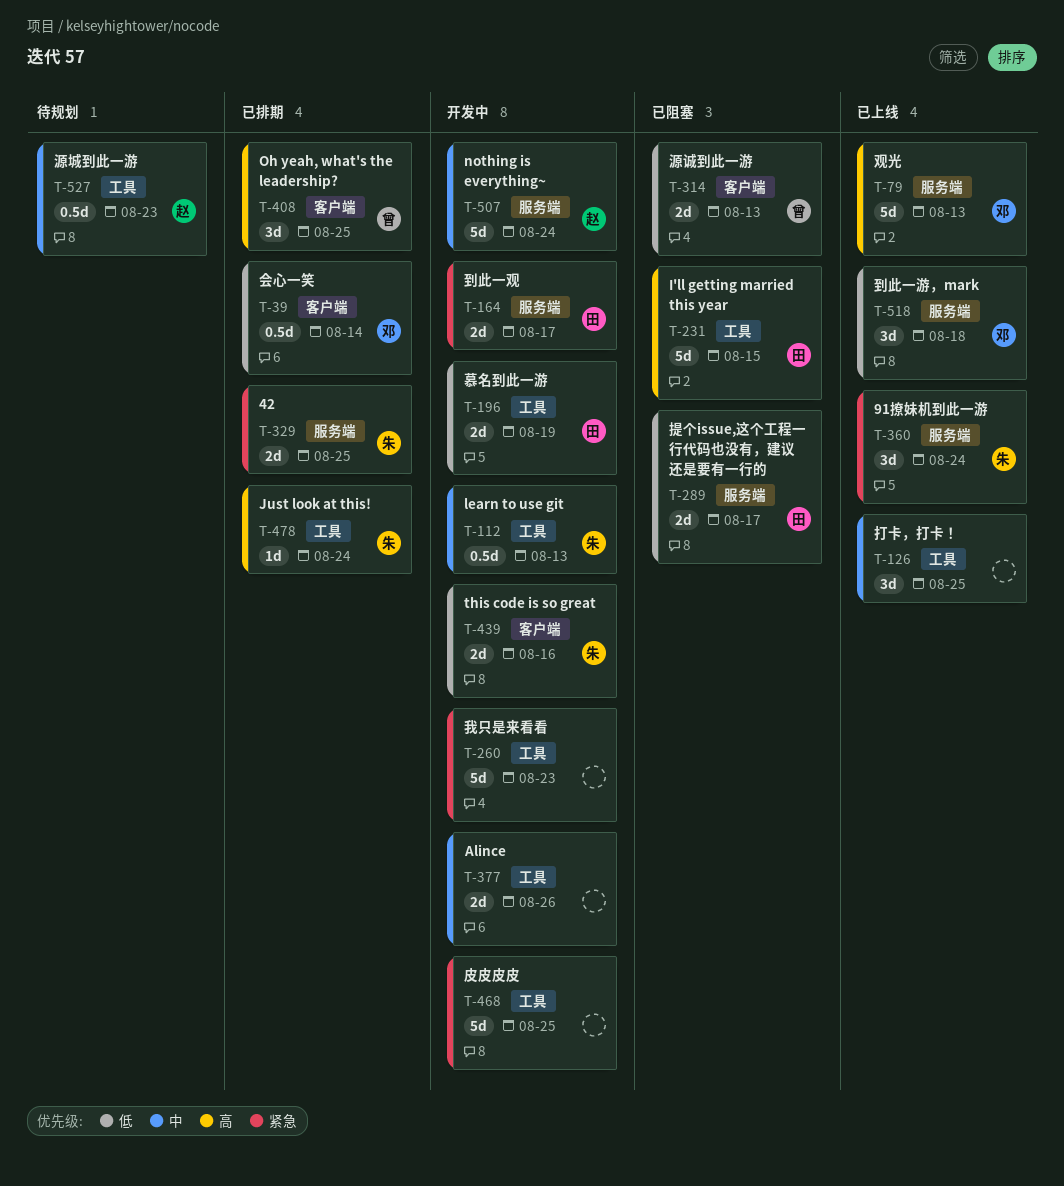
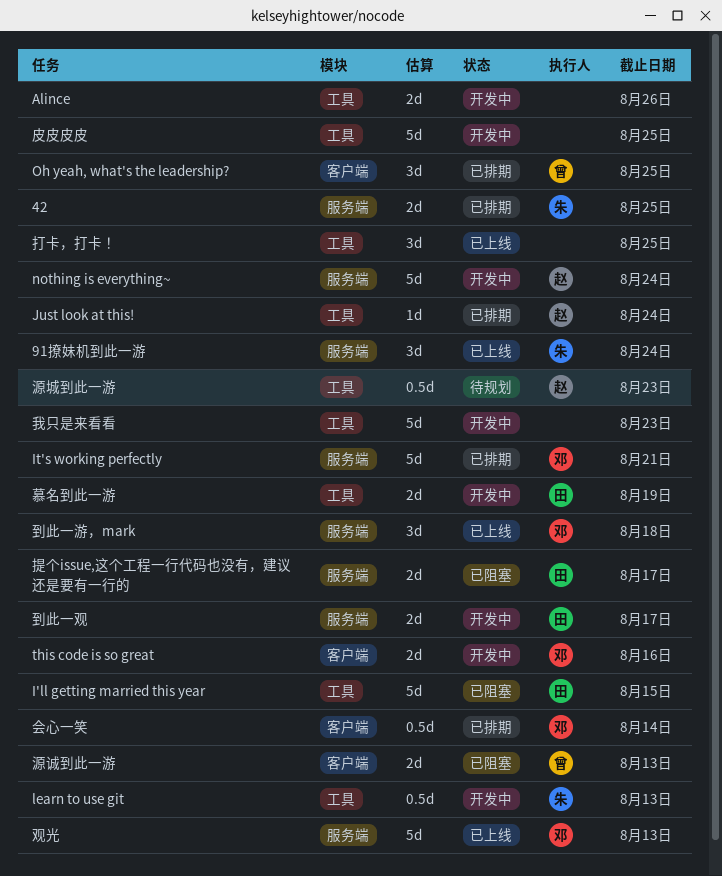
It's working perfectly: none -> present
Just look at this!, owner: 朱 -> 赵
this code is so great, owner: 朱 -> 邓

